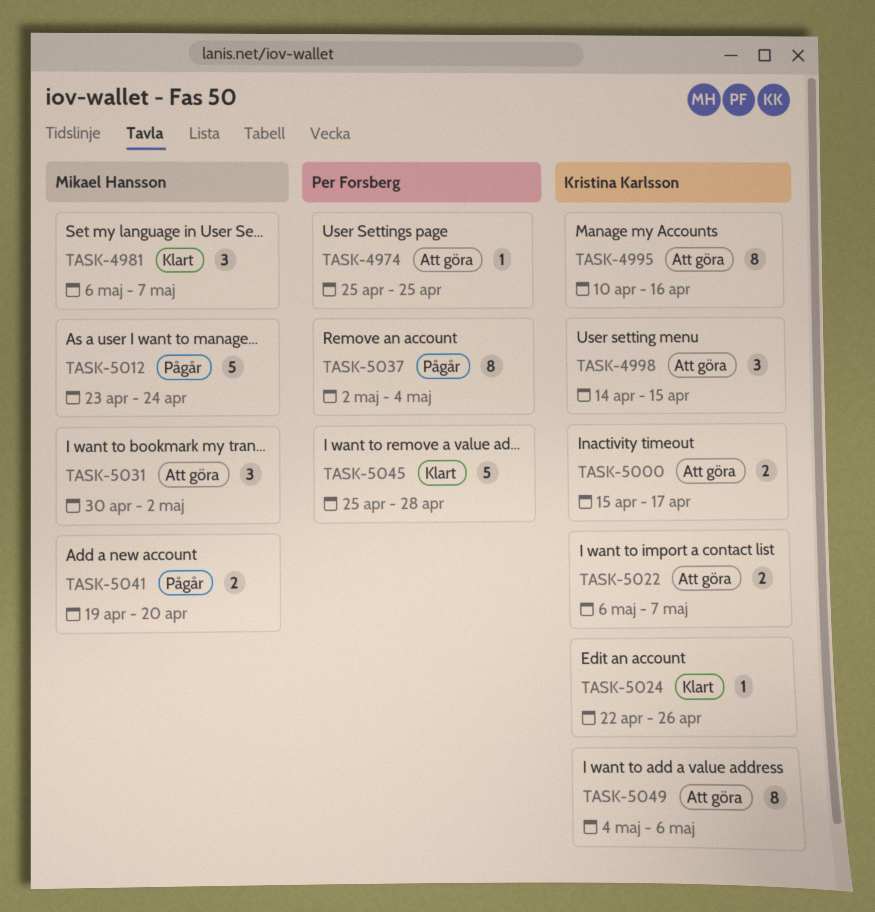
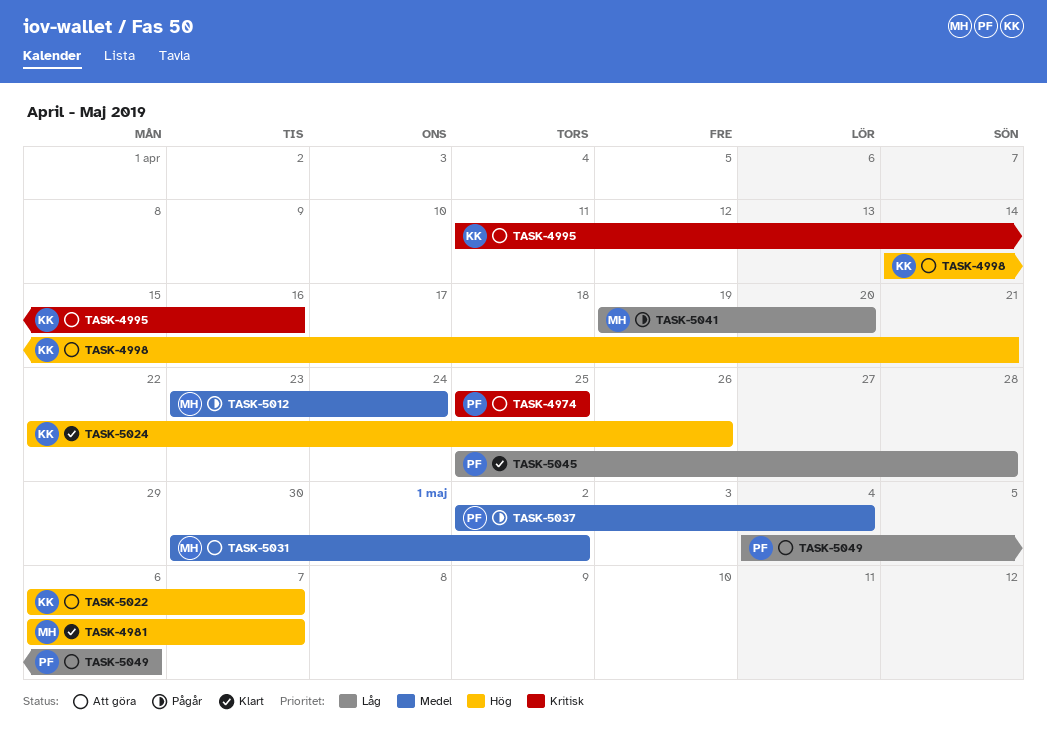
TASK-4995, start: Apr 10 -> Apr 11
TASK-4998, due: Apr 15 -> Apr 21
TASK-5000: present -> none
TASK-5049, owner: Kristina Karlsson -> Per Forsberg

